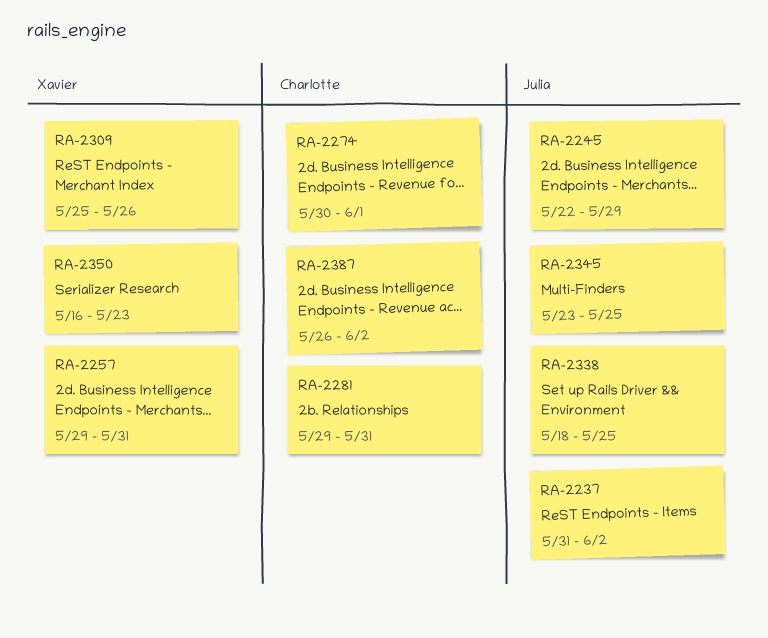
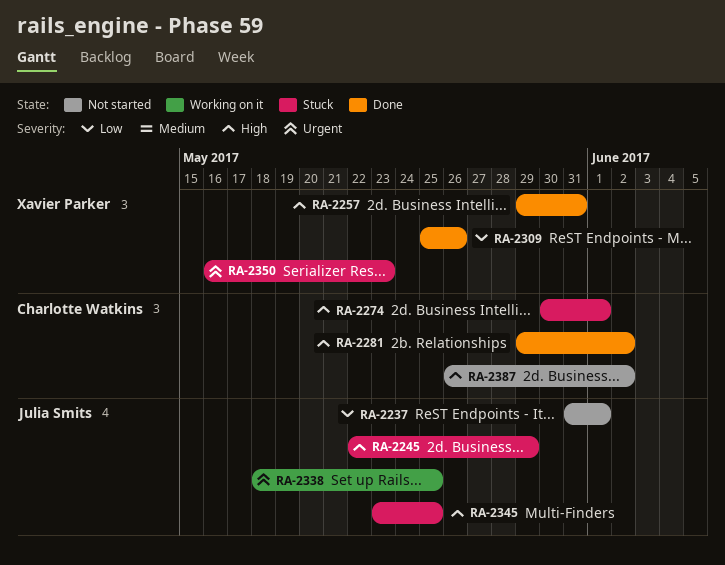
RA-2237, due: Jun 2 -> Jun 1
RA-2281, due: May 31 -> Jun 2

